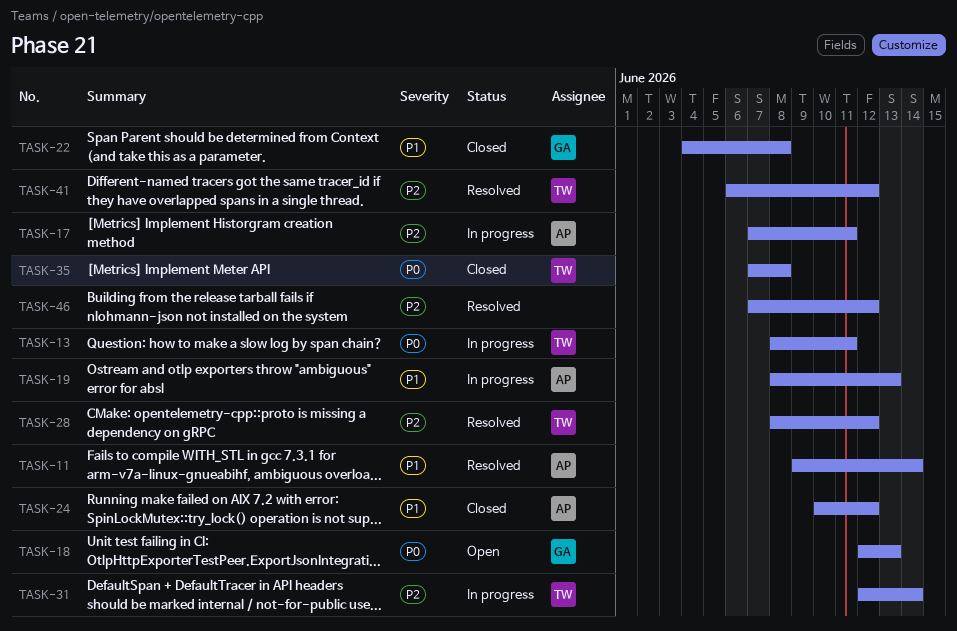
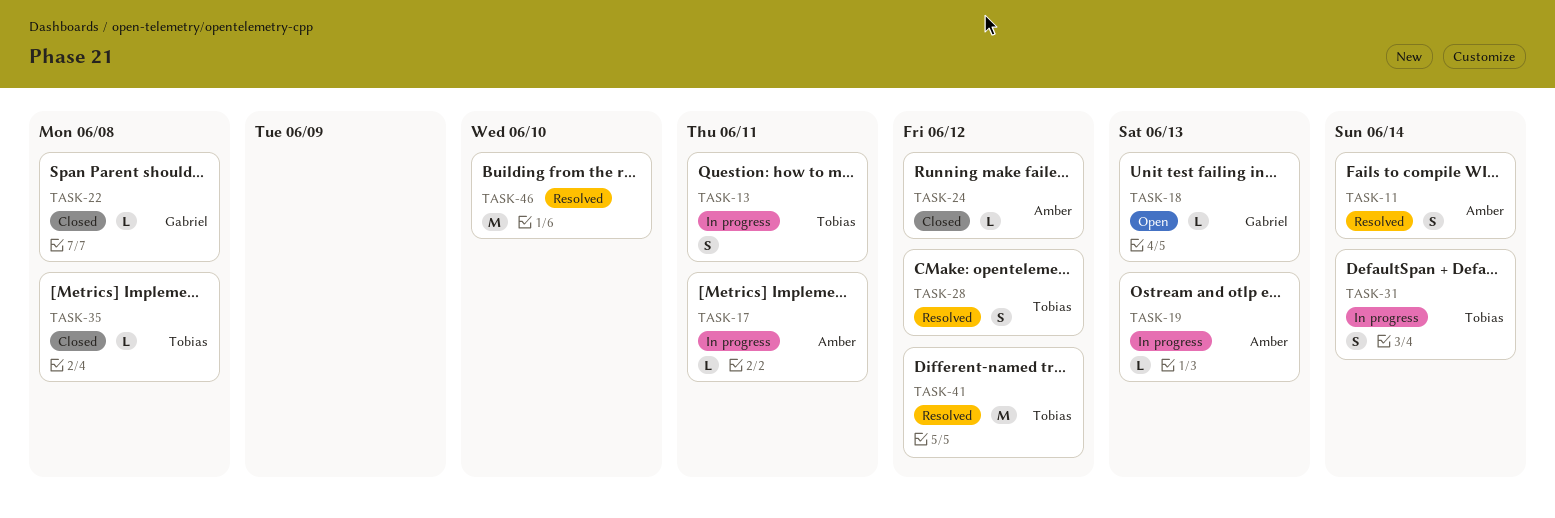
TASK-46, due: Jun 12 -> Jun 10

